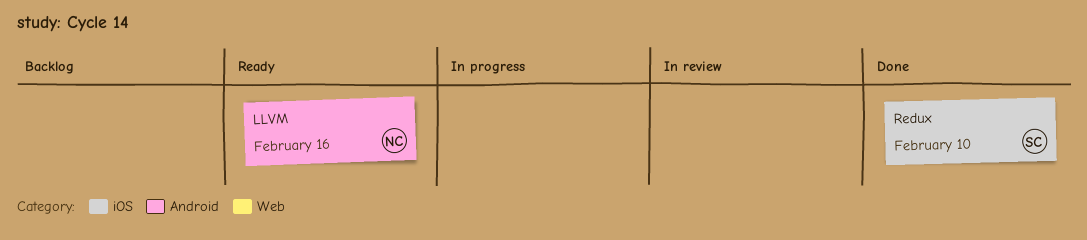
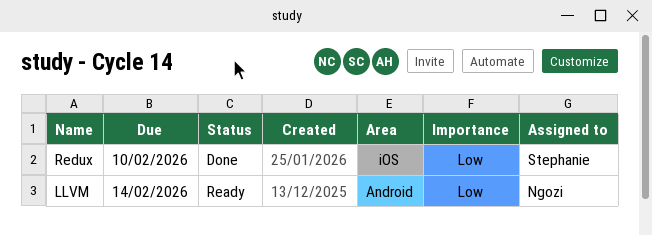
LLVM, due: Feb 16 -> Feb 14

